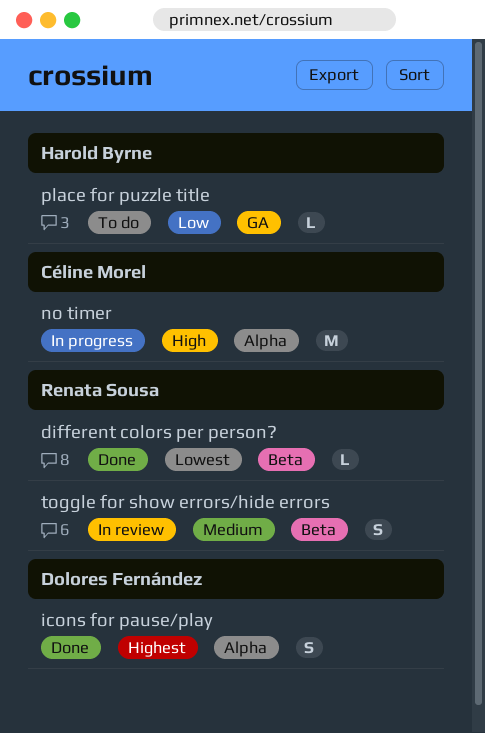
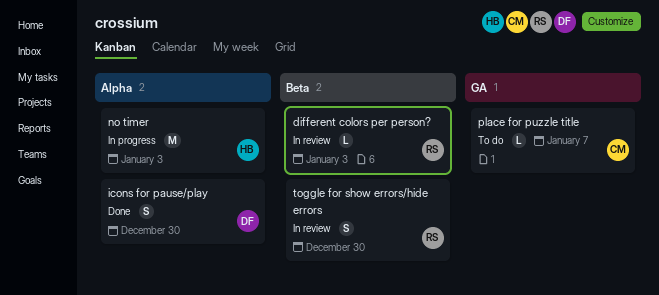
different colors per person?, status: Done -> In review
no timer, owner: Céline Morel -> Harold Byrne
place for puzzle title, owner: Harold Byrne -> Céline Morel

